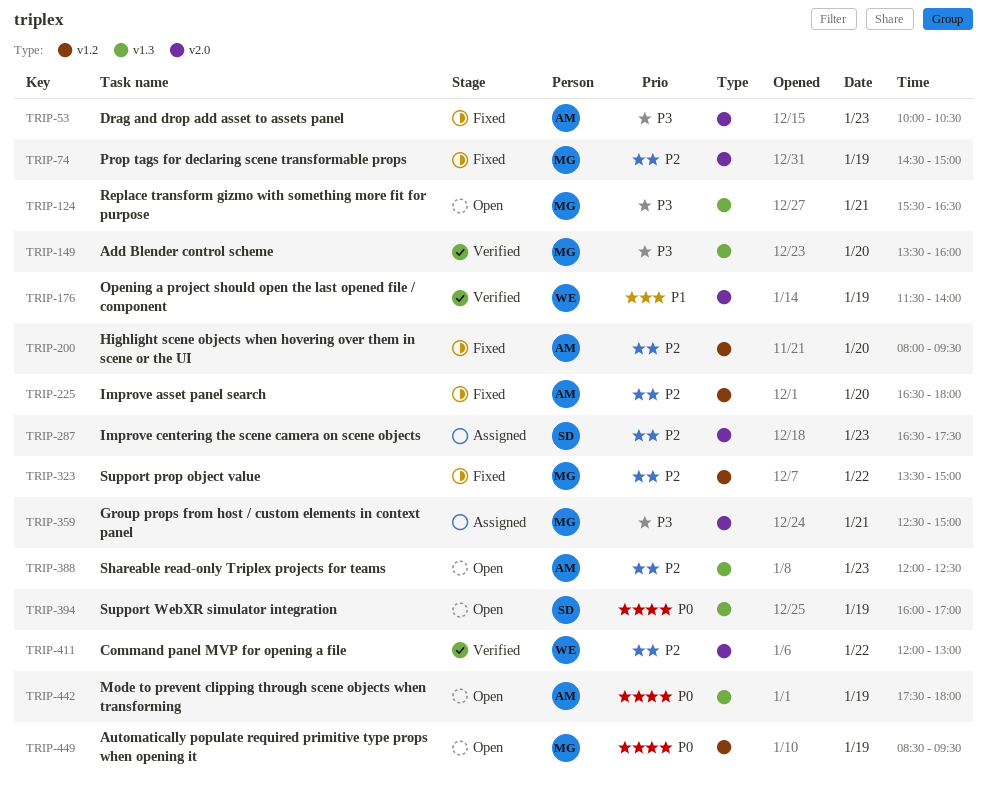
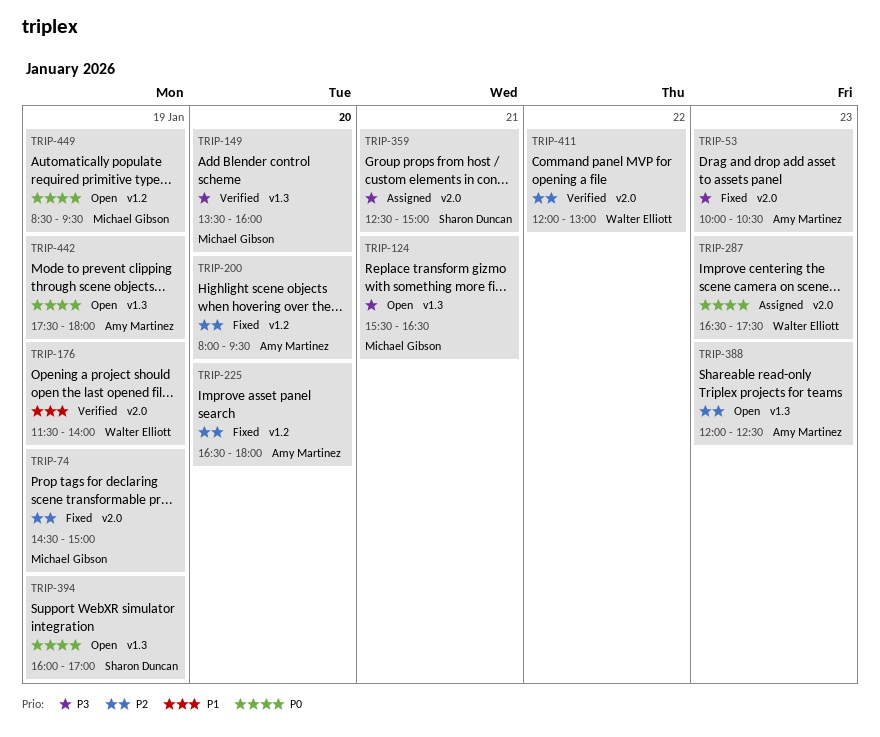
TRIP-287, owner: Sharon Duncan -> Walter Elliott
TRIP-287, priority: P2 -> P0
TRIP-323: present -> none
TRIP-359, owner: Michael Gibson -> Sharon Duncan

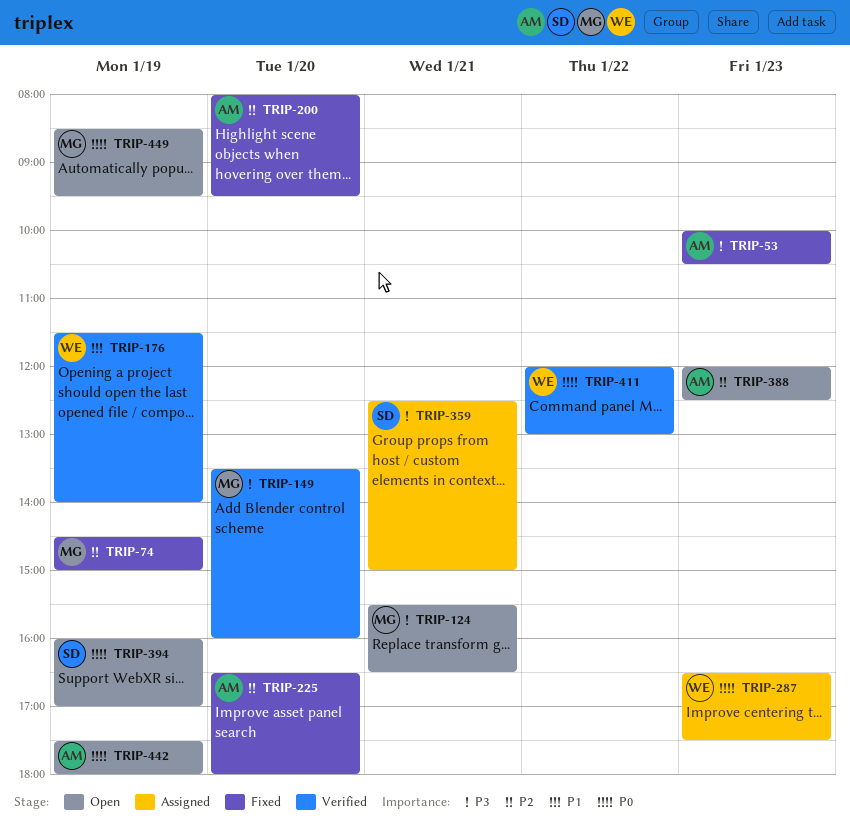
TRIP-411, priority: P2 -> P0

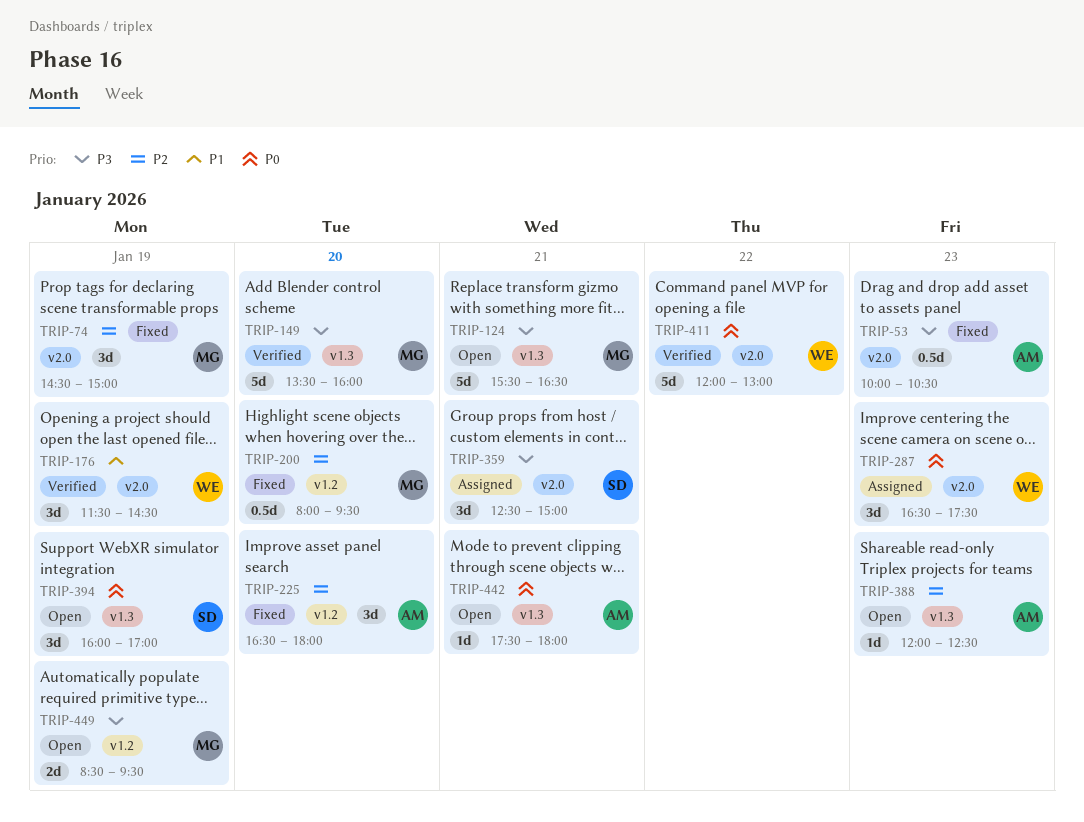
TRIP-176, ends: 14:00 -> 14:30
TRIP-200, owner: AM -> MG
TRIP-442, day: Jan 19 -> Jan 21
TRIP-449, priority: P0 -> P3

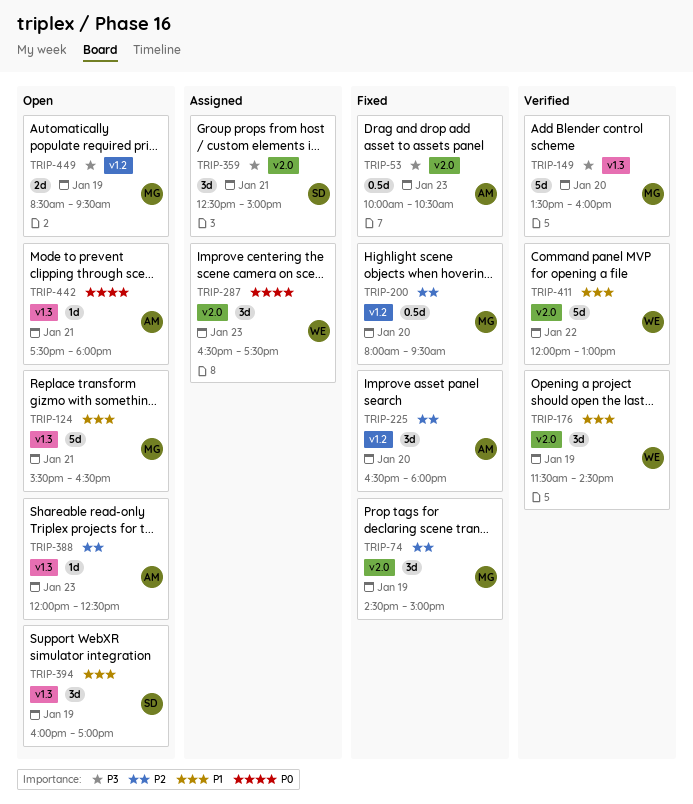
TRIP-124, priority: P3 -> P1
TRIP-394, priority: P0 -> P1
TRIP-411, priority: P0 -> P1

